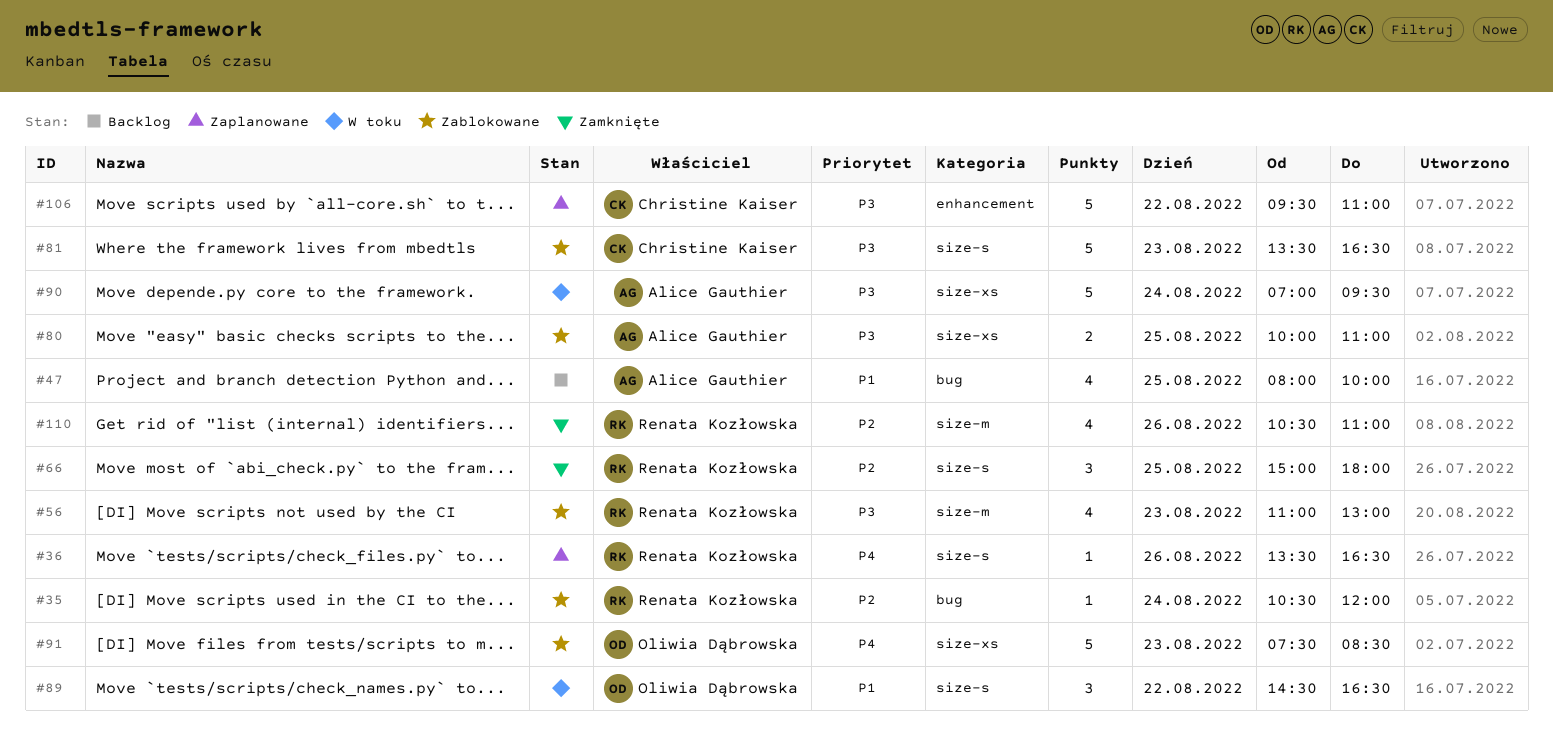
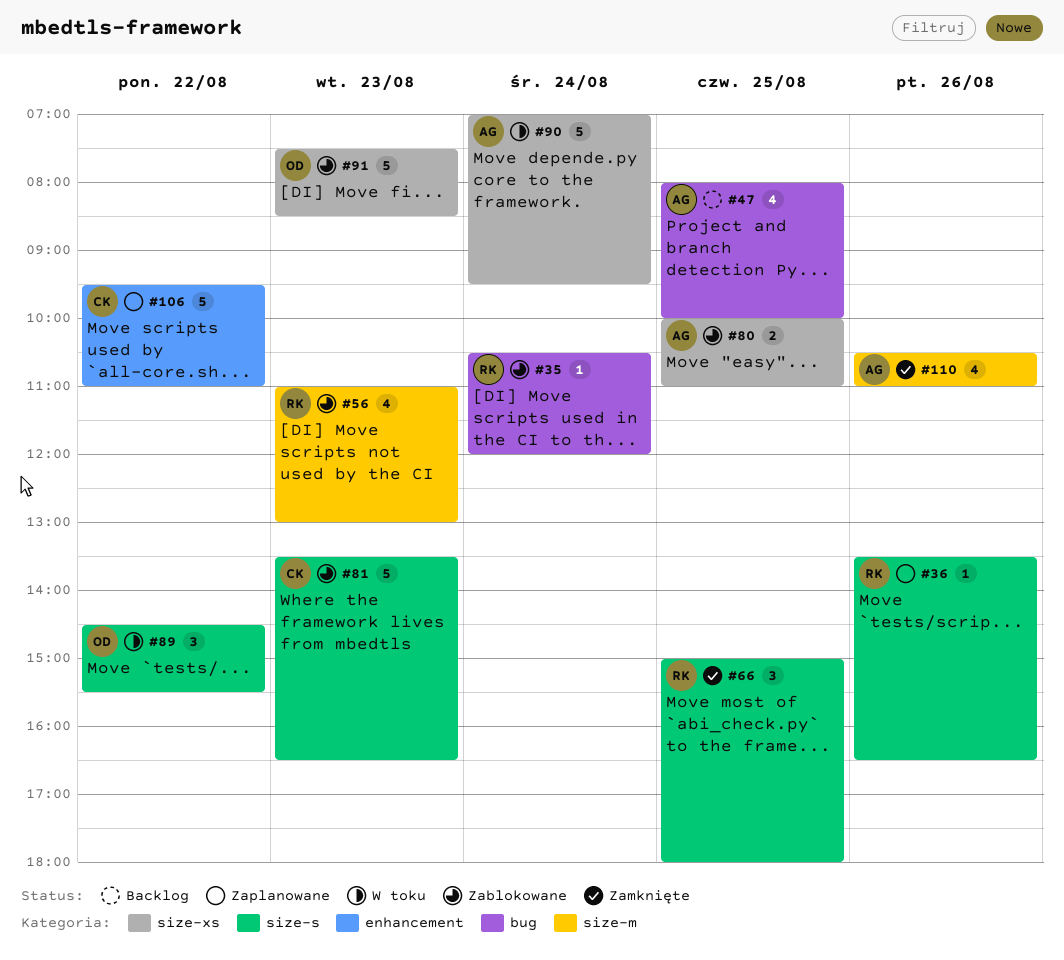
#89, ends: 16:30 -> 15:30
#110, owner: Renata Kozłowska -> Alice Gauthier

